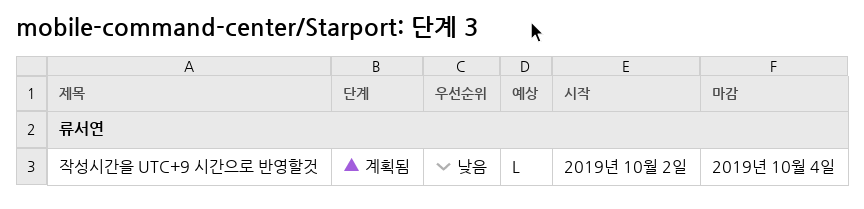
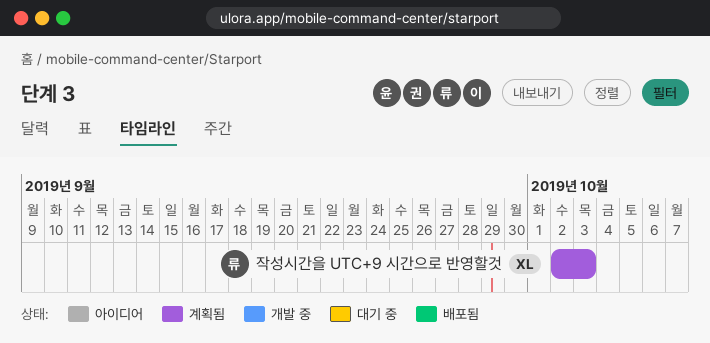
작성시간을 UTC+9 시간으로 반영할것, estimate: L -> XL
작성시간을 UTC+9 시간으로 반영할것, due: Oct 4 -> Oct 3

